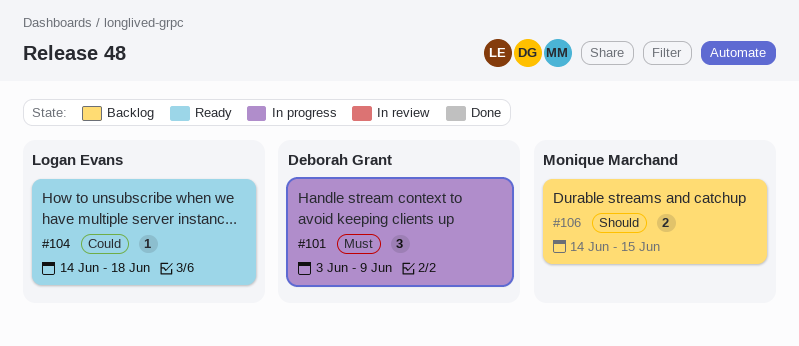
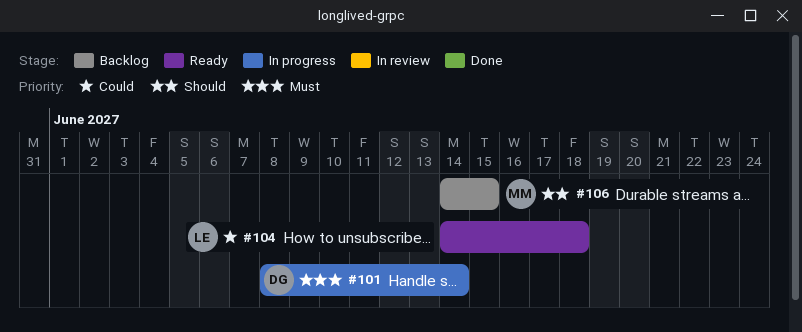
#101, start: Jun 3 -> Jun 8
#101, due: Jun 9 -> Jun 14

